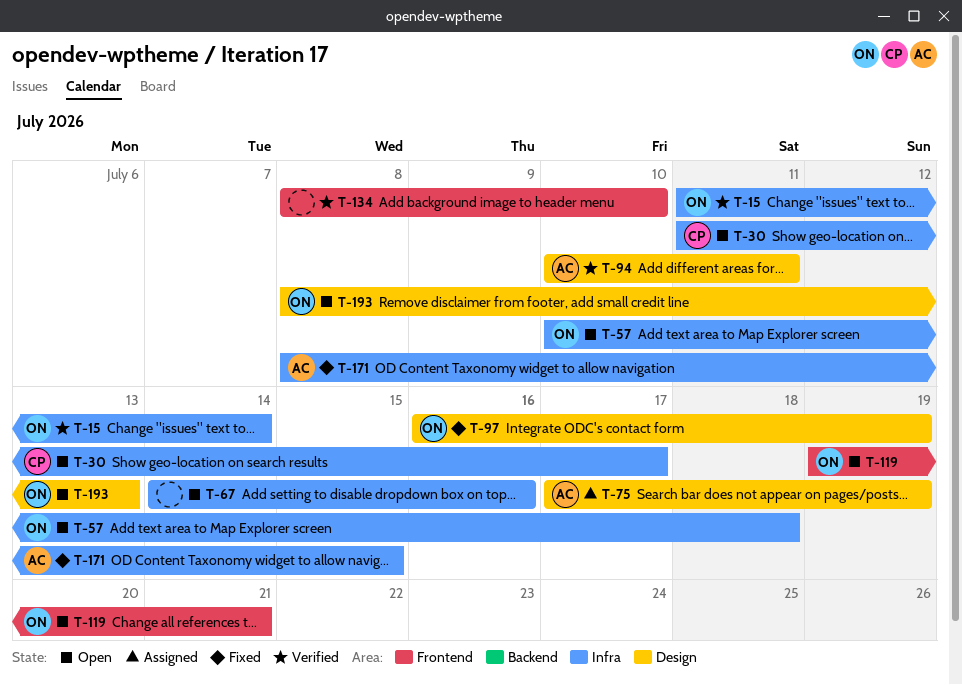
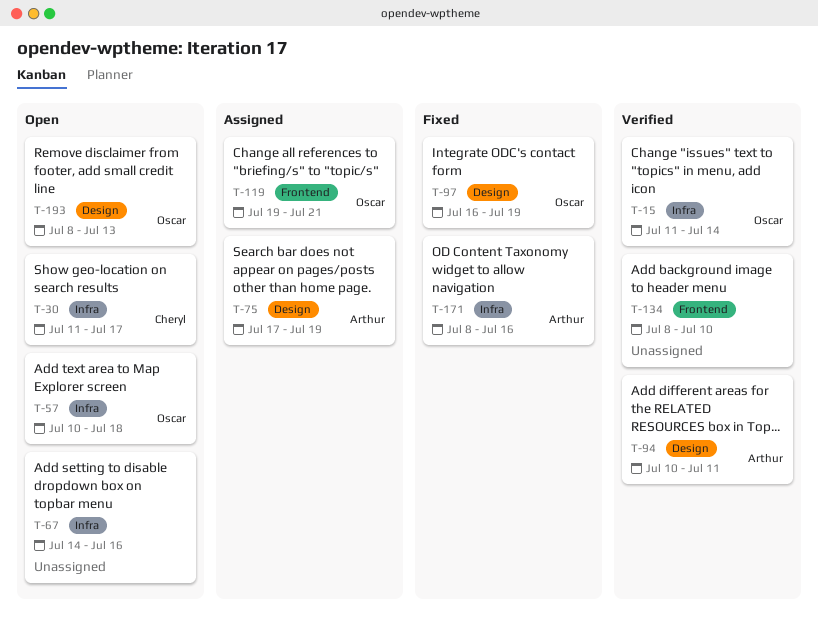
T-119, status: Open -> Assigned
T-171, due: Jul 15 -> Jul 16

